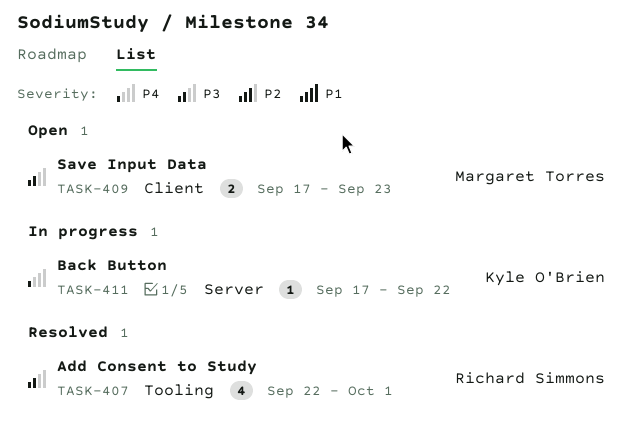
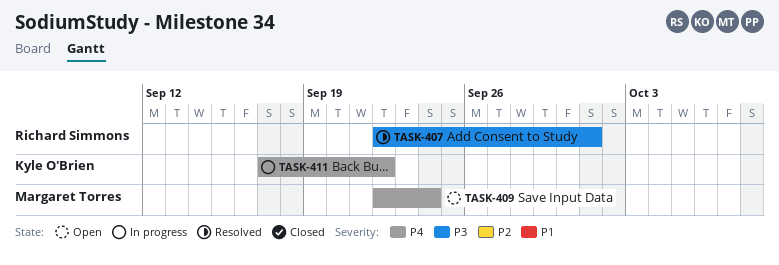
TASK-409, priority: P3 -> P4
TASK-409, start: Sep 17 -> Sep 22
TASK-409, due: Sep 23 -> Sep 24

